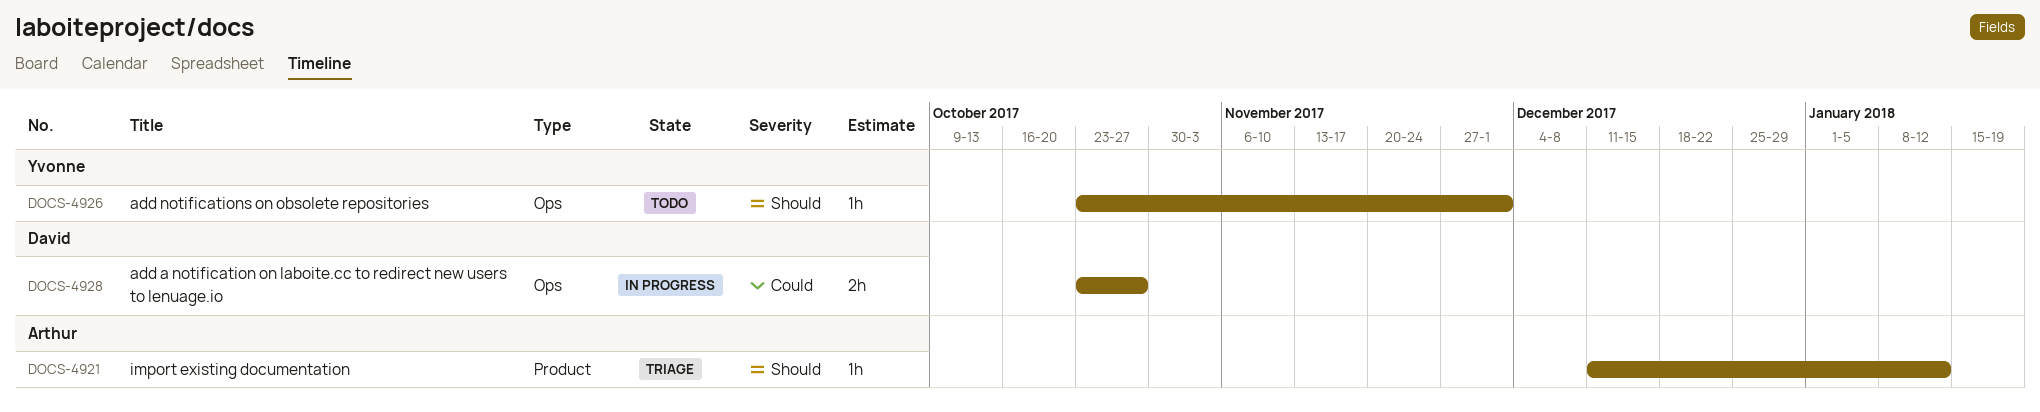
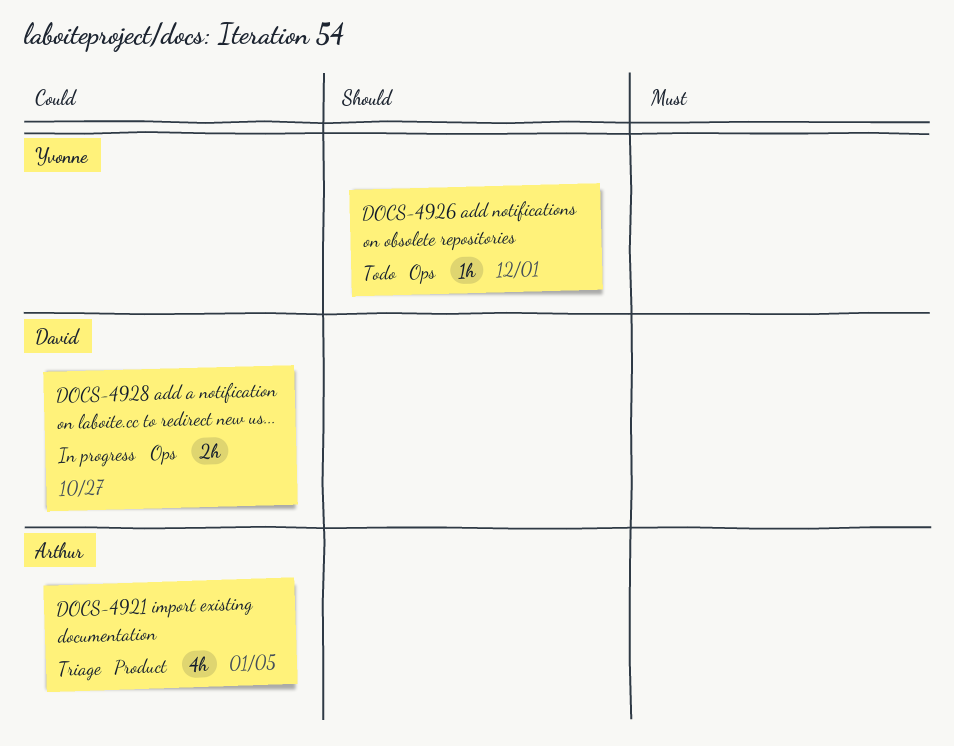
DOCS-4921, priority: Should -> Could
DOCS-4921, estimate: 1h -> 4h
DOCS-4921, due: Jan 12 -> Jan 5

